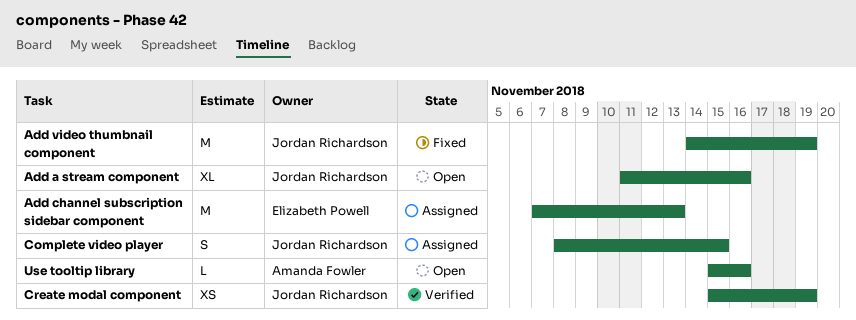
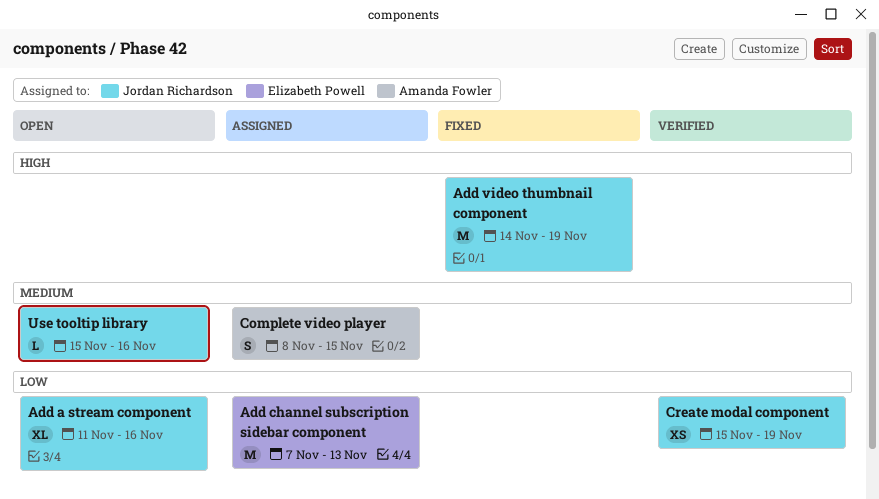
Complete video player, owner: Jordan Richardson -> Amanda Fowler
Use tooltip library, owner: Amanda Fowler -> Jordan Richardson

